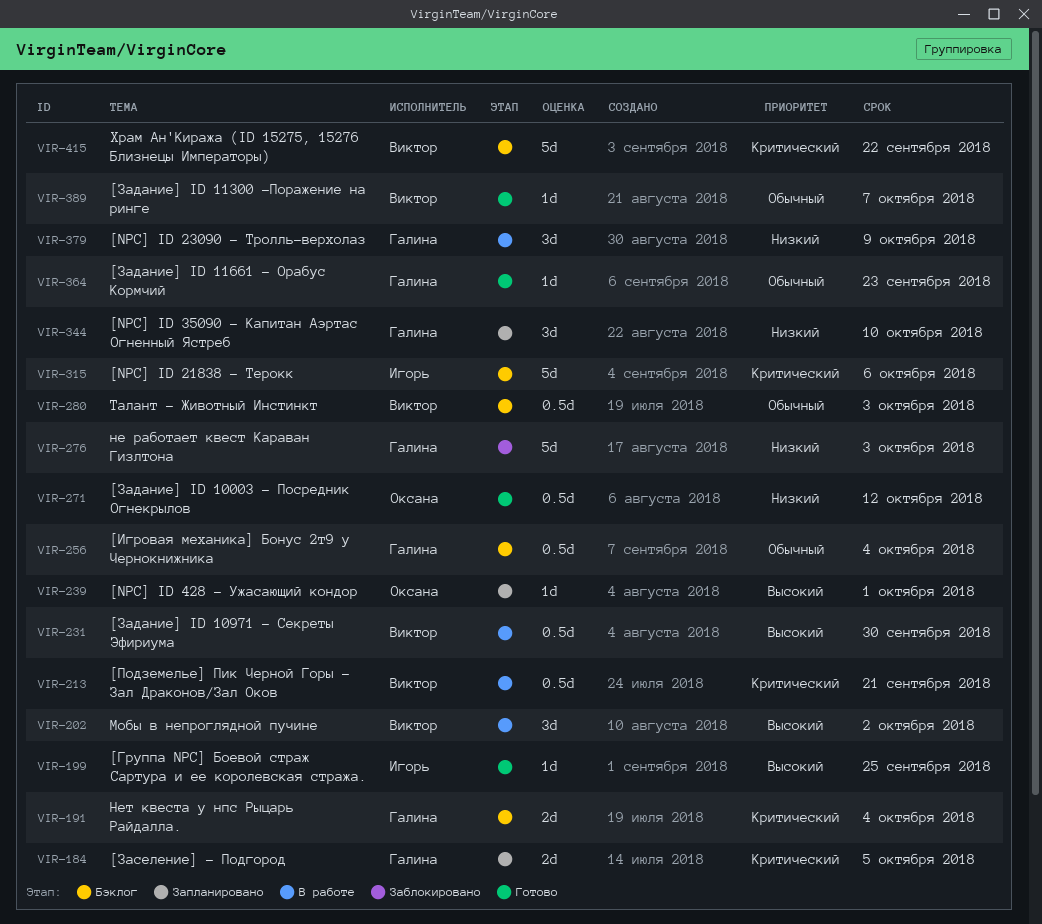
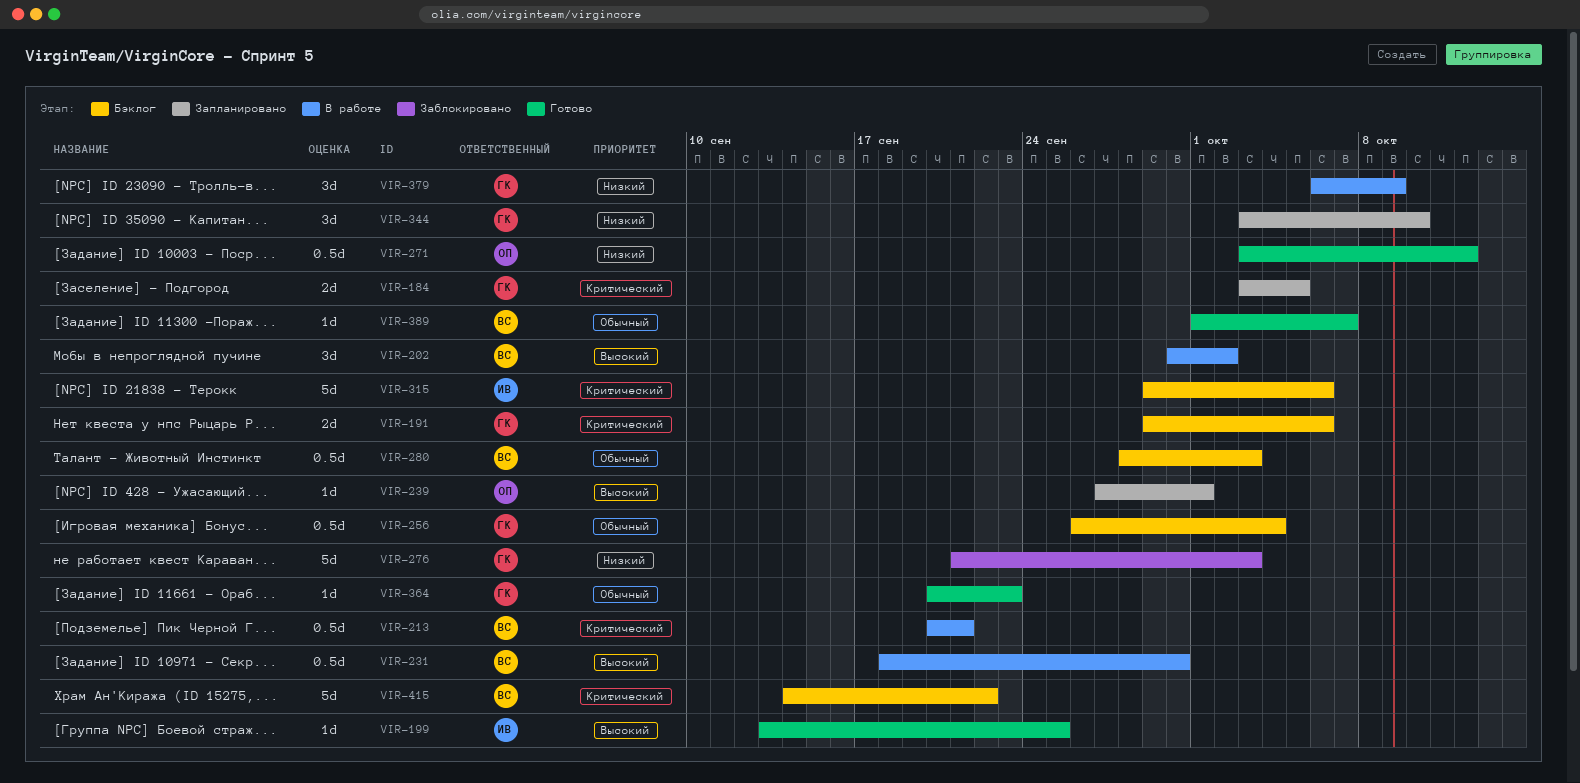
VIR-191, due: Oct 4 -> Oct 6

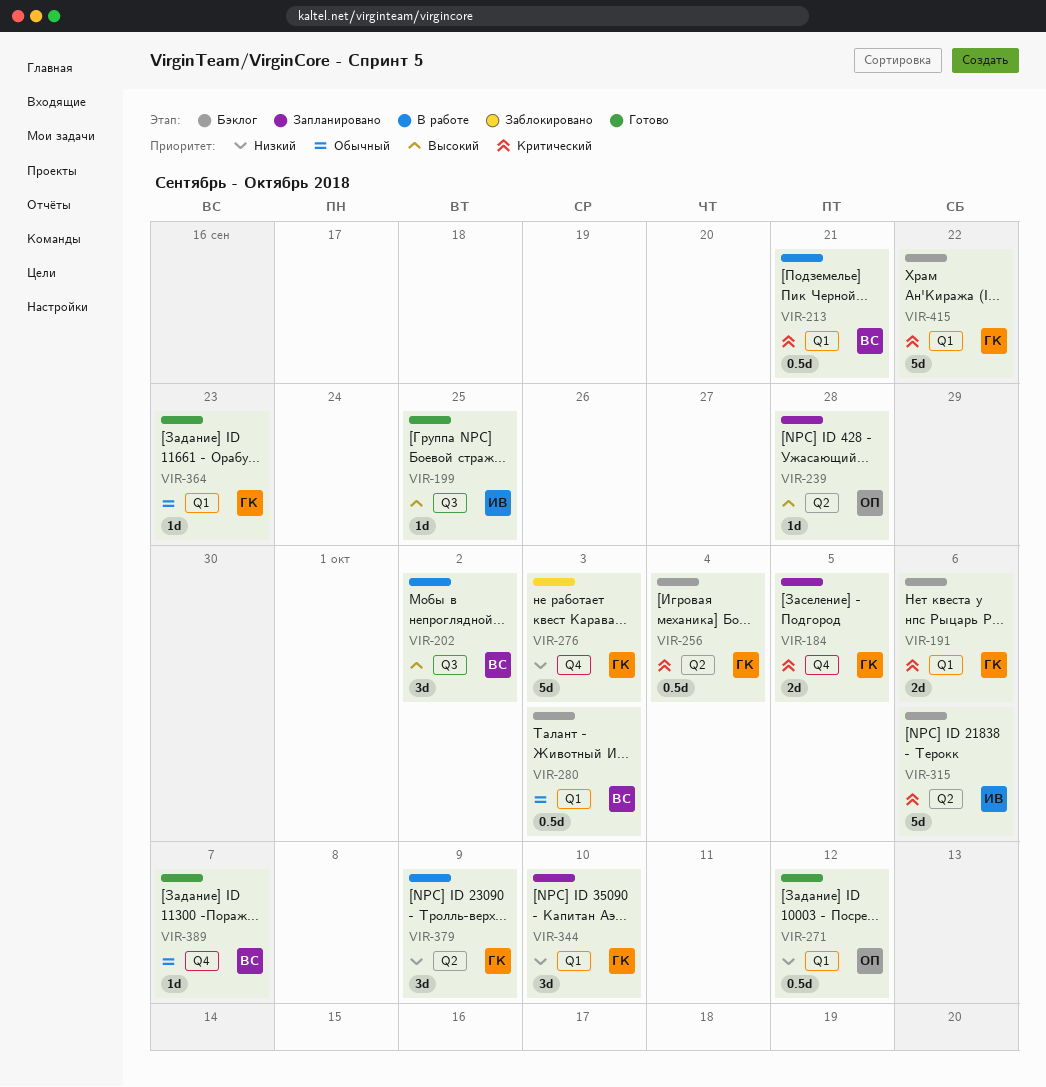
VIR-231: present -> none
VIR-239, due: Oct 1 -> Sep 28
VIR-256, priority: Обычный -> Критический
VIR-415, owner: ВС -> ГК

